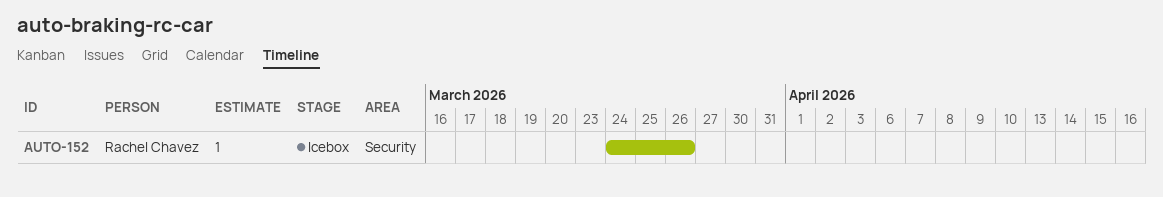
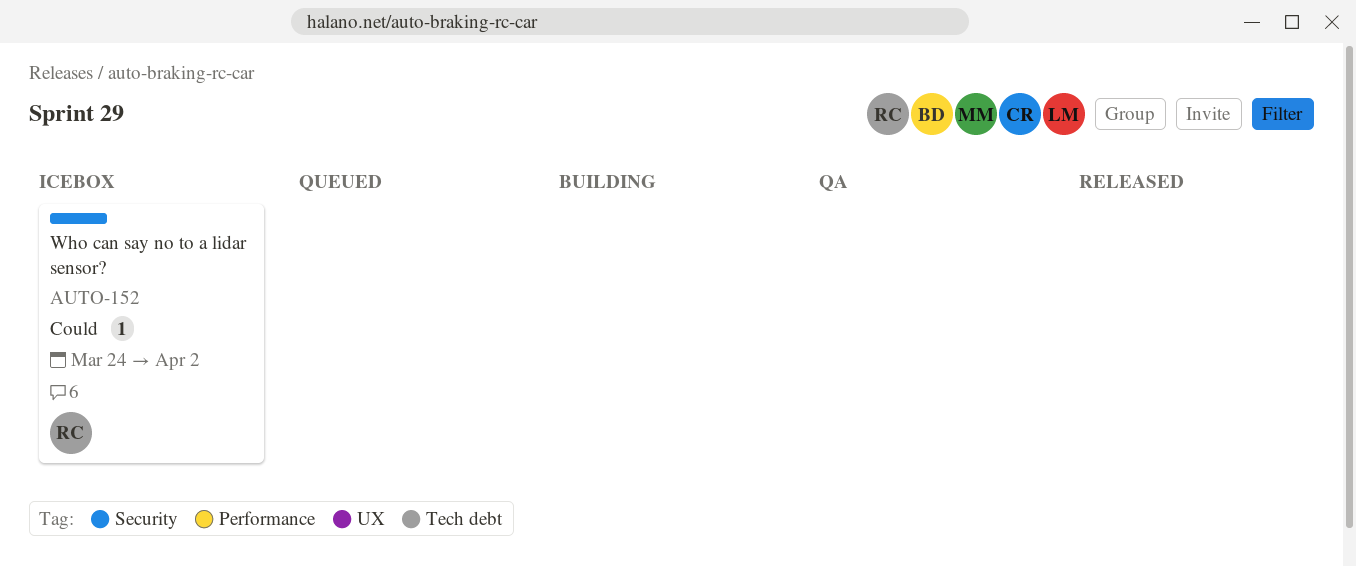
AUTO-152, due: Mar 26 -> Apr 2

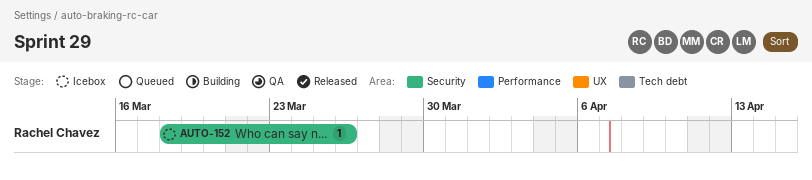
AUTO-152, start: Mar 24 -> Mar 18
AUTO-152, due: Apr 2 -> Mar 26

